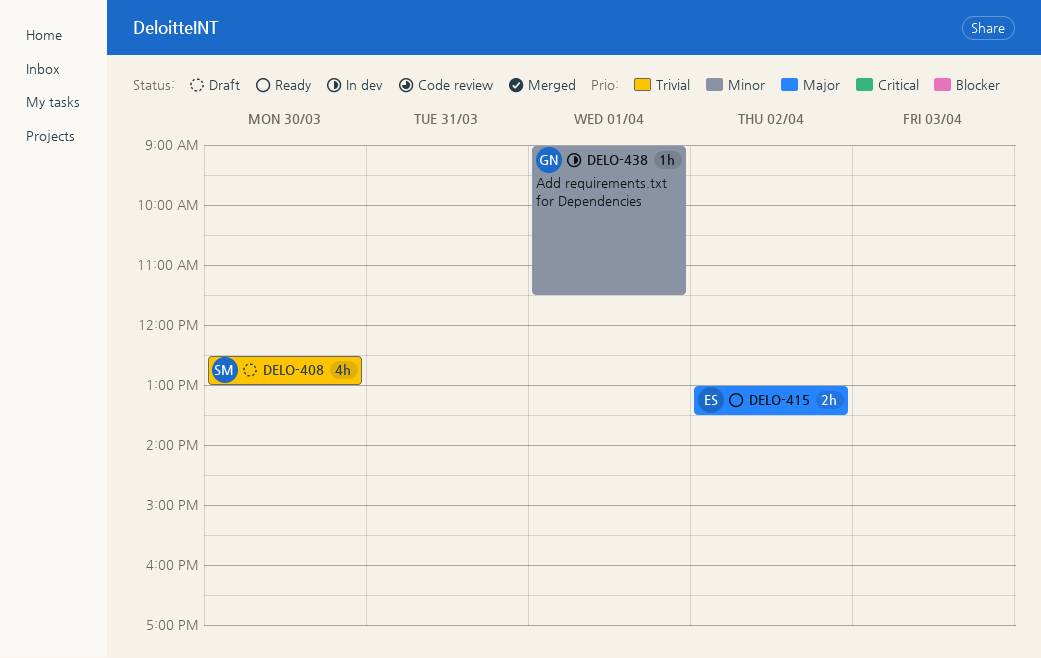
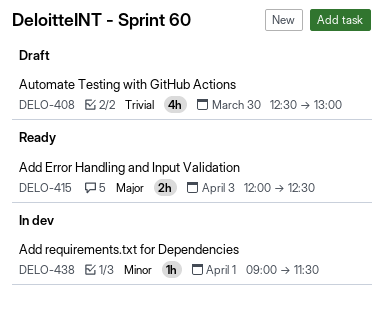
DELO-415, day: Apr 2 -> Apr 3
DELO-415, begins: 13:00 -> 12:00
DELO-415, ends: 13:30 -> 12:30

